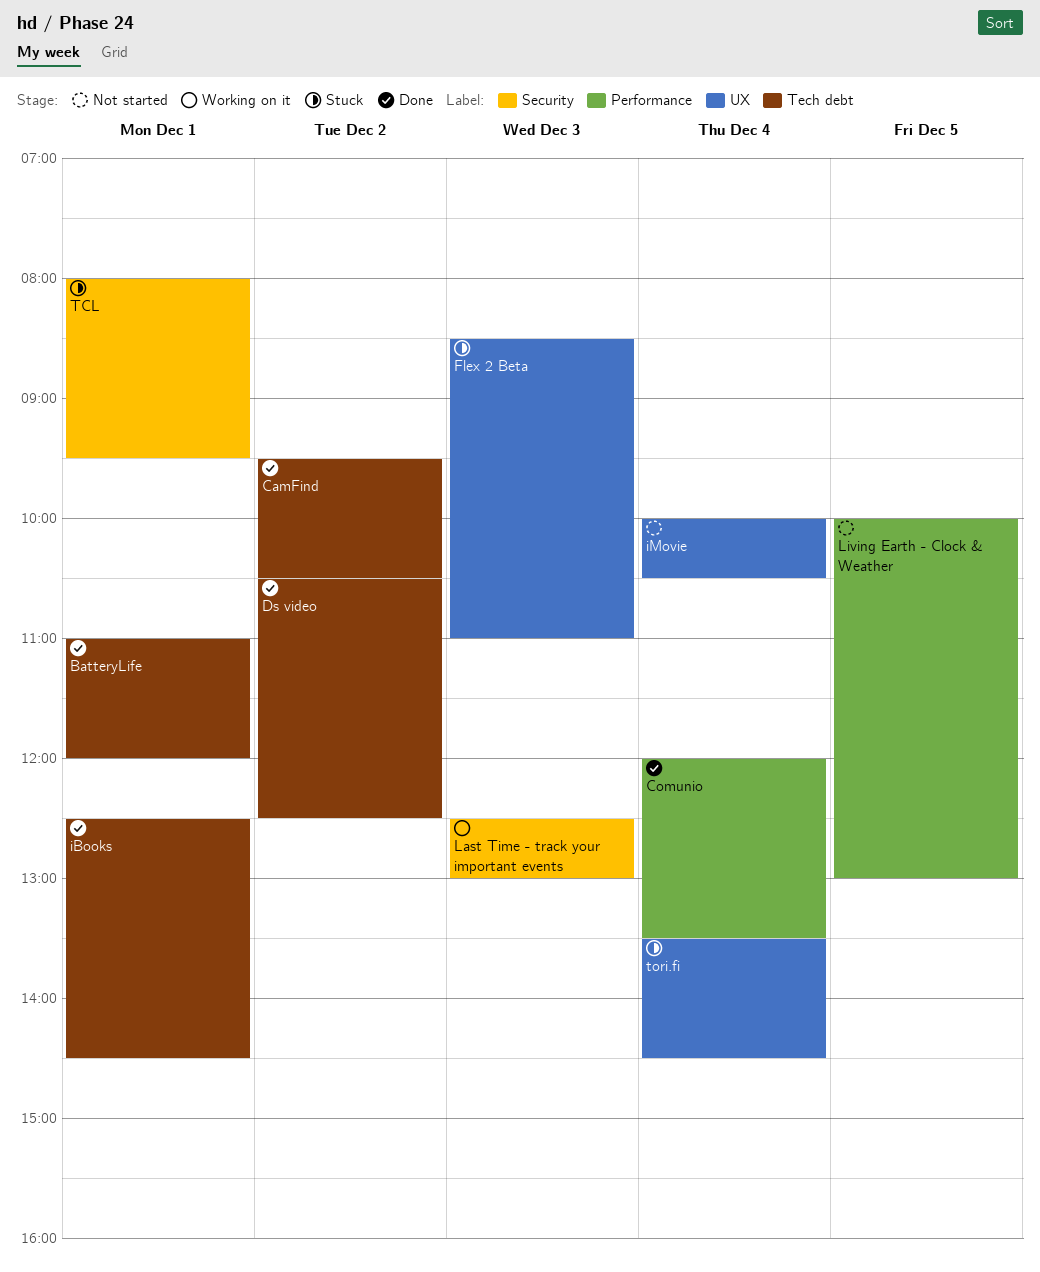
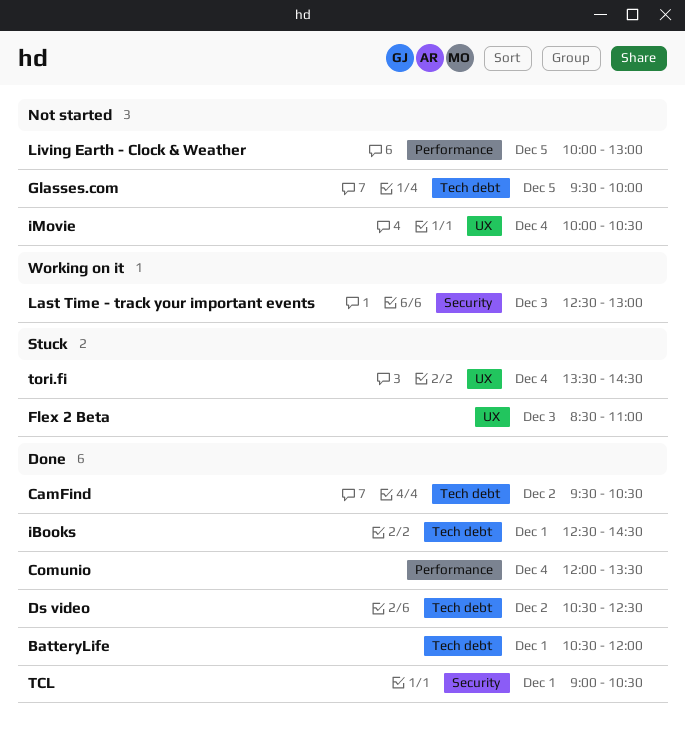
BatteryLife, begins: 11:00 -> 10:30
Glasses.com: none -> present
TCL, status: Stuck -> Done
TCL, begins: 08:00 -> 09:00
TCL, ends: 09:30 -> 10:30

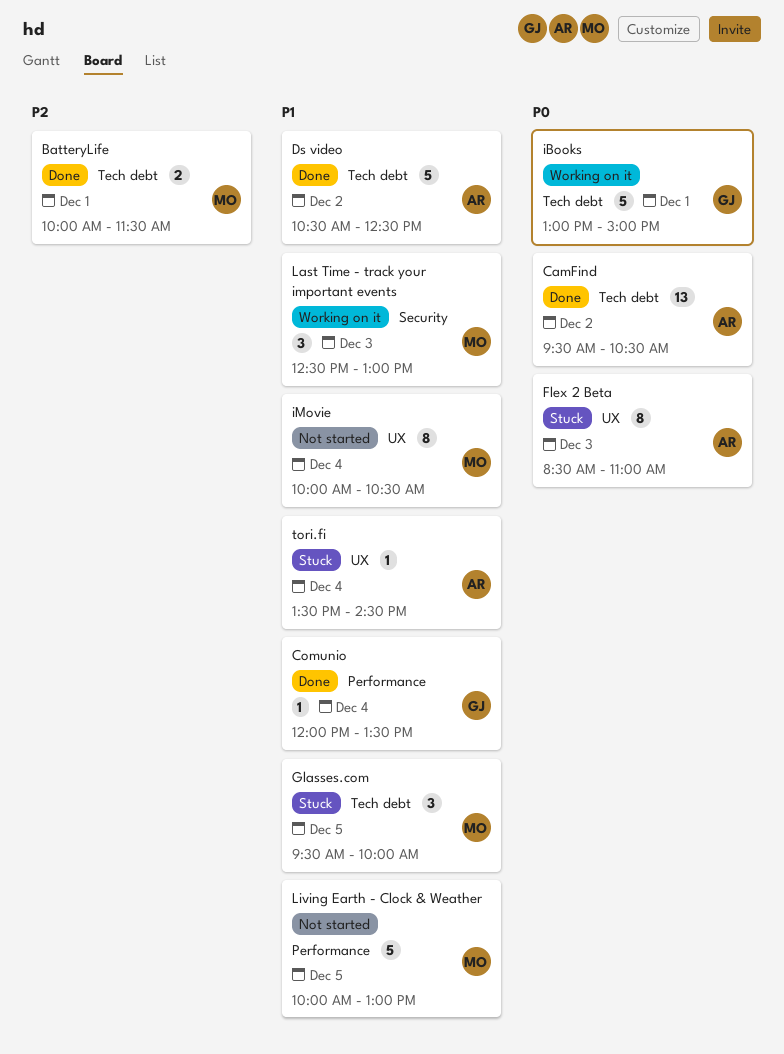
BatteryLife, begins: 10:30 -> 10:00
BatteryLife, ends: 12:00 -> 11:30
Glasses.com, status: Not started -> Stuck
iBooks, status: Done -> Working on it
iBooks, begins: 12:30 -> 13:00
iBooks, ends: 14:30 -> 15:00
TCL: present -> none

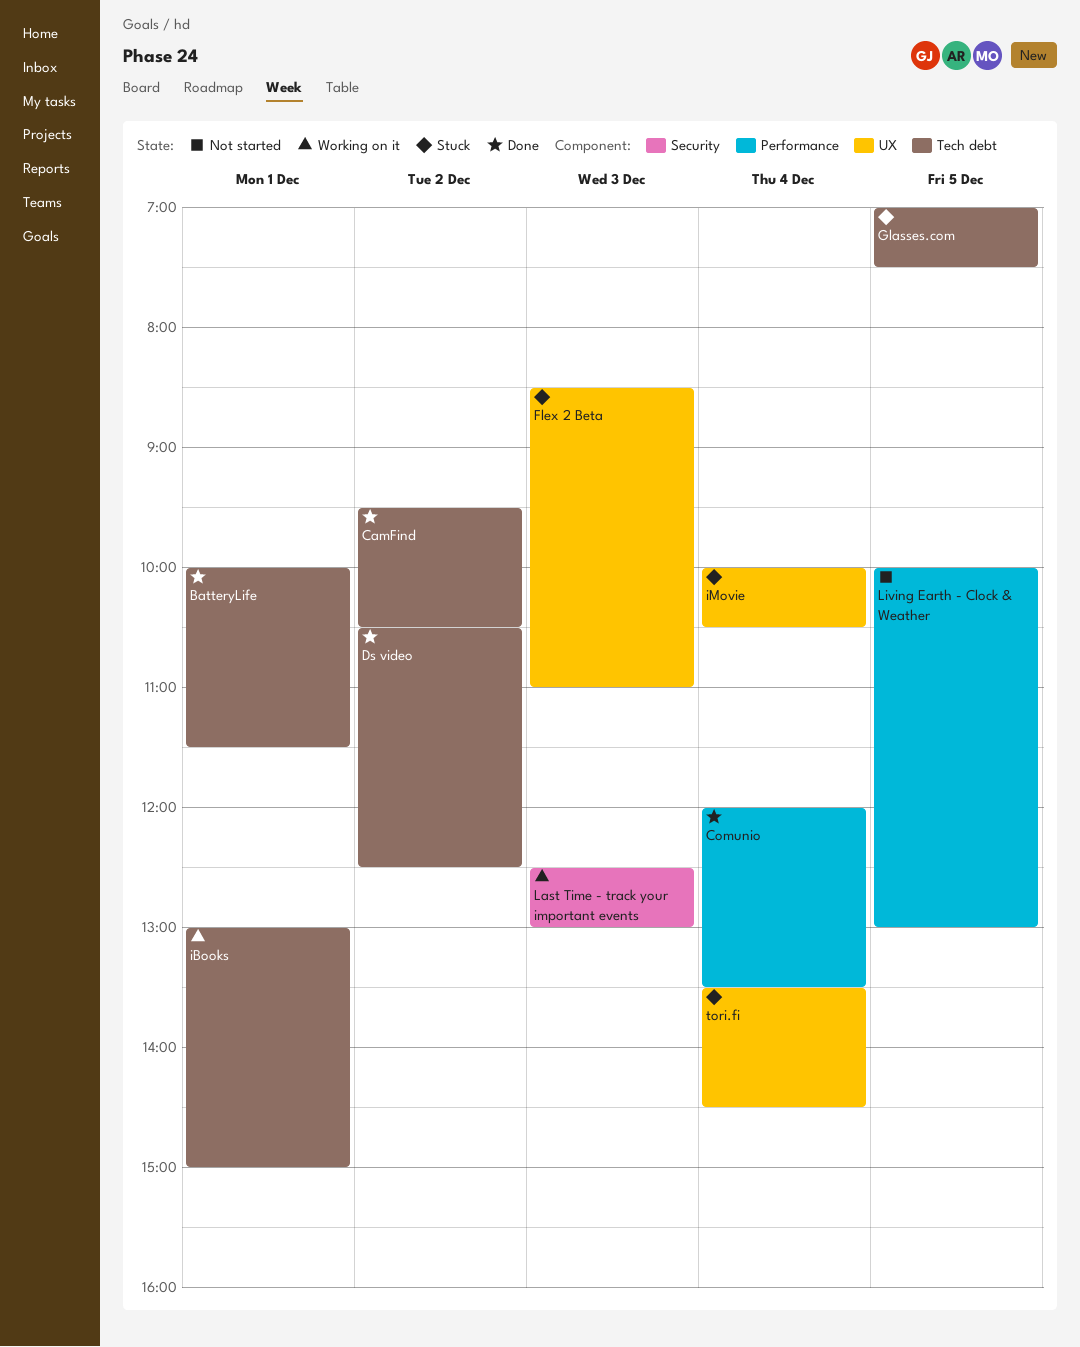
Glasses.com, begins: 09:30 -> 07:00
Glasses.com, ends: 10:00 -> 07:30
iMovie, status: Not started -> Stuck

